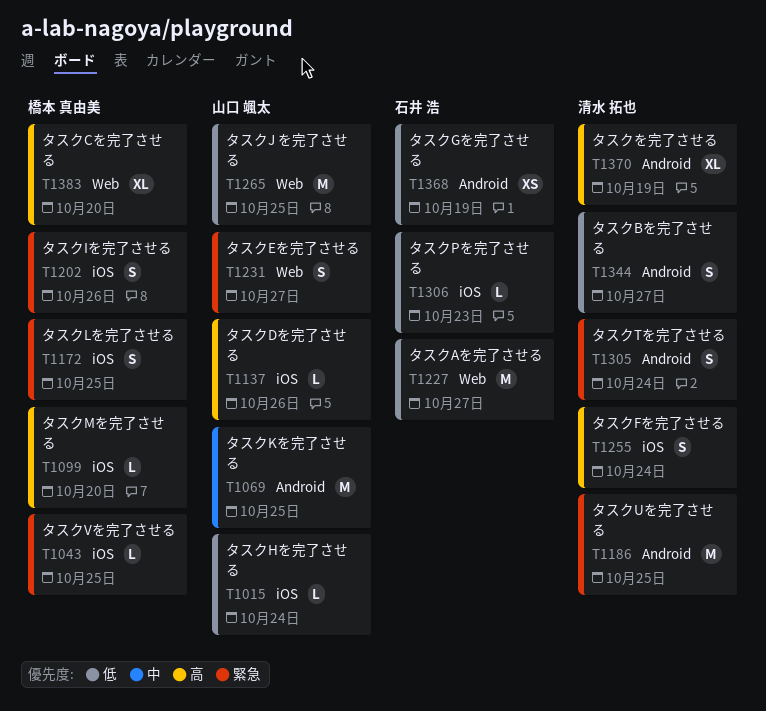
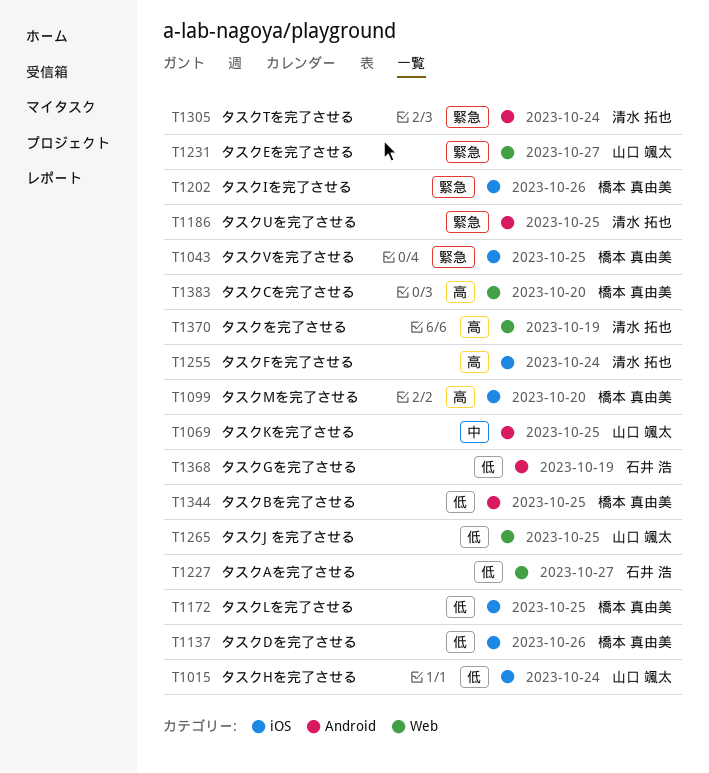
T1137, owner: 山口 颯太 -> 橋本 真由美
T1137, priority: 高 -> 低
T1172, priority: 緊急 -> 低
T1306: present -> none
T1344, owner: 清水 拓也 -> 橋本 真由美
T1344, due: Oct 27 -> Oct 25
T1370, label: Android -> Web

